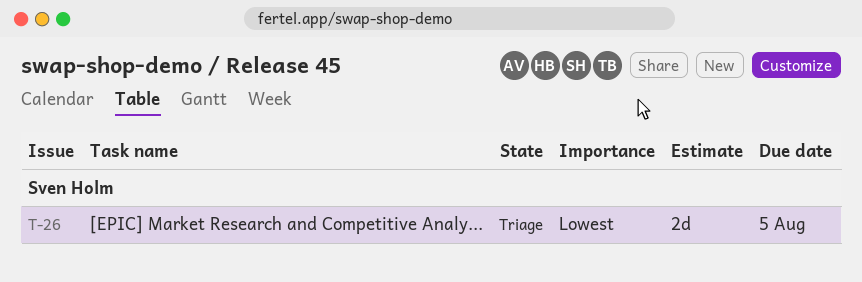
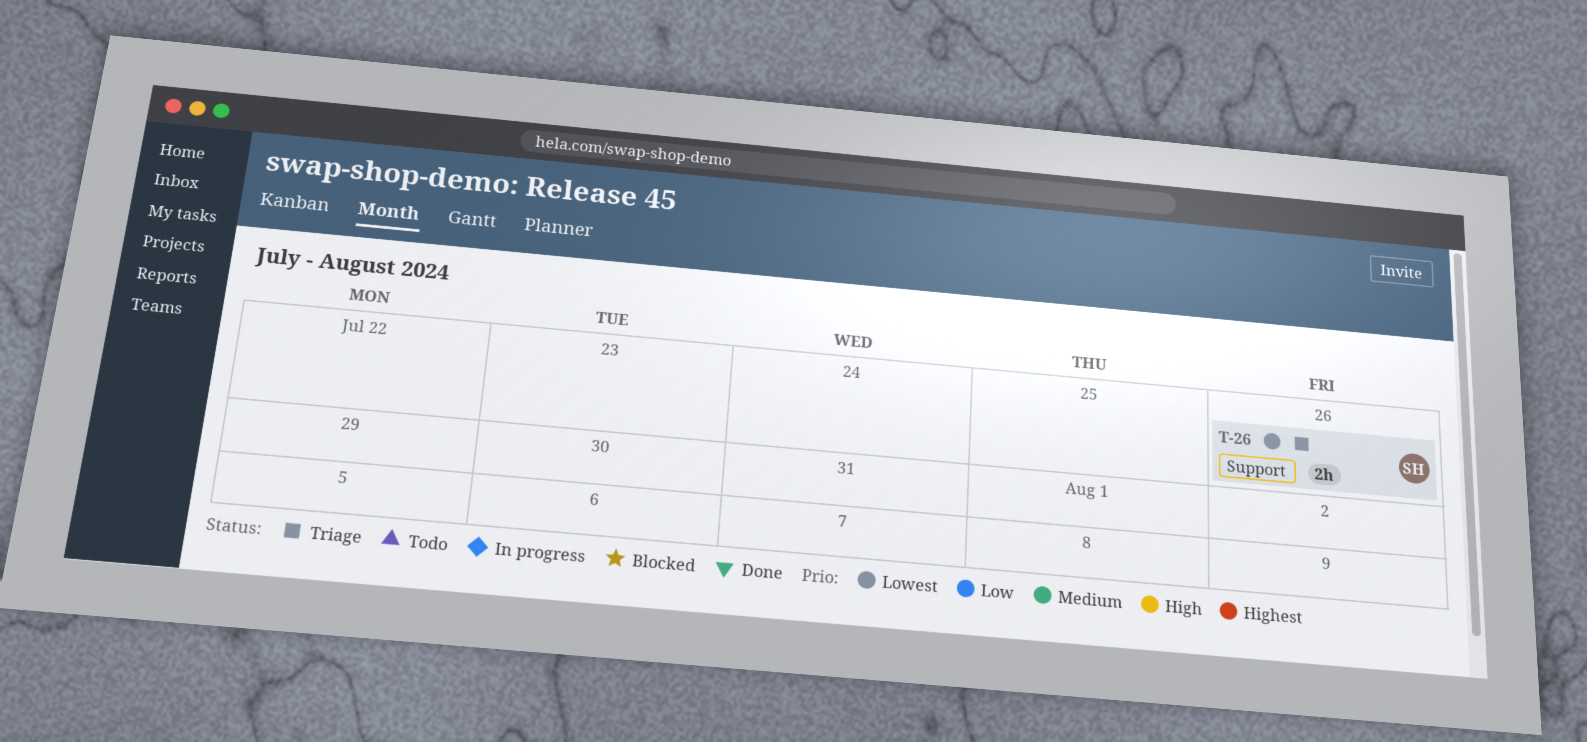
T-26, estimate: 2d -> 2h
T-26, due: Aug 5 -> Jul 26

